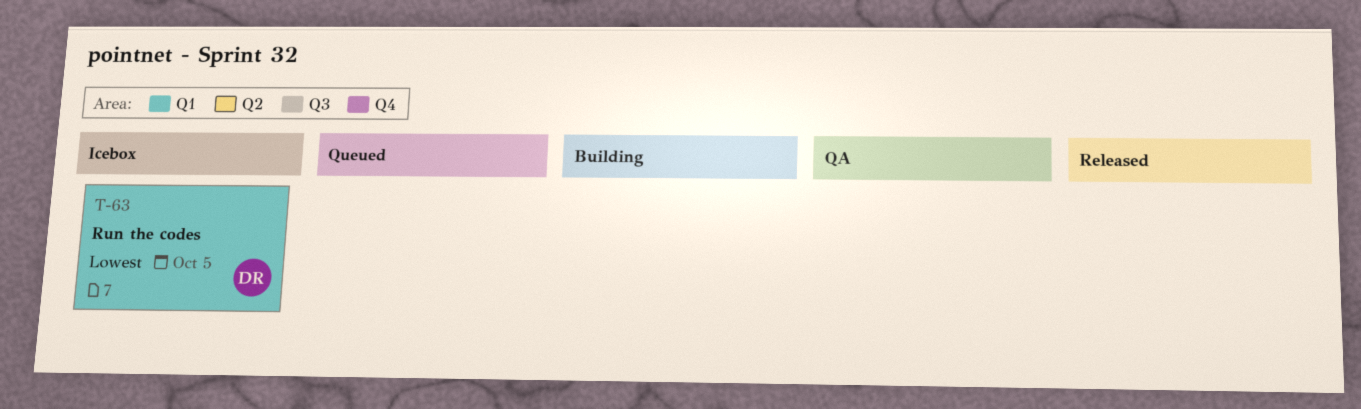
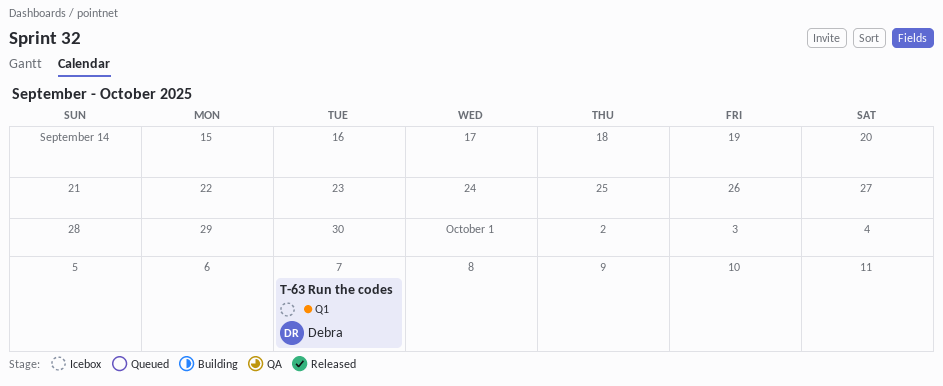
T-63, due: Oct 5 -> Oct 7

